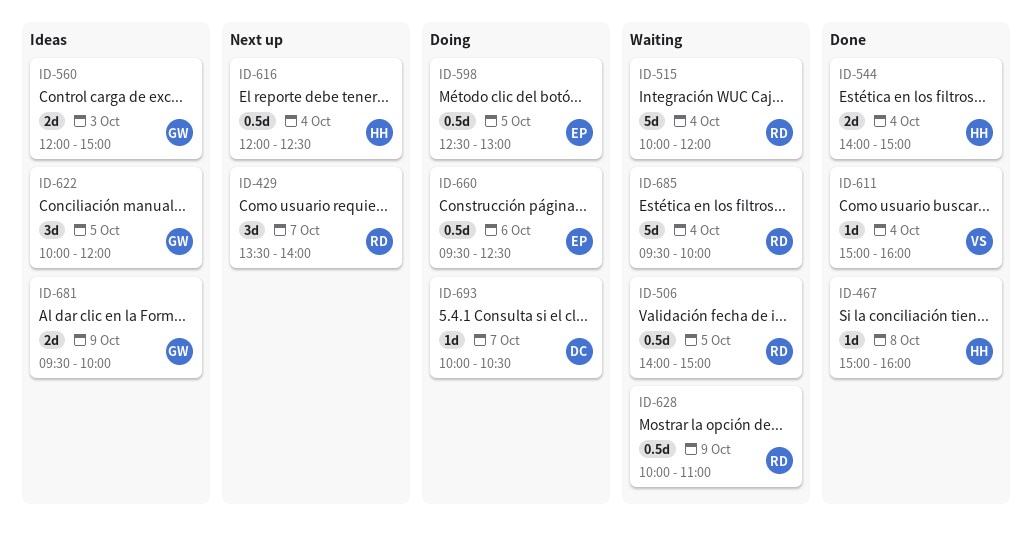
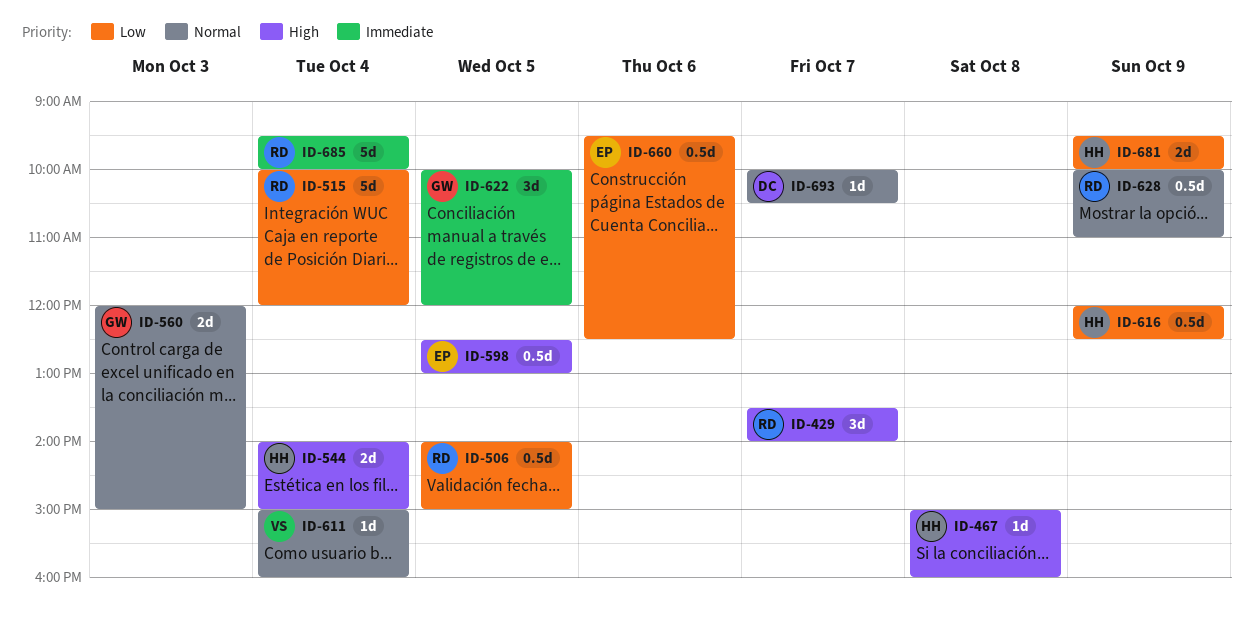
ID-616, day: Oct 4 -> Oct 9
ID-681, owner: GW -> HH

